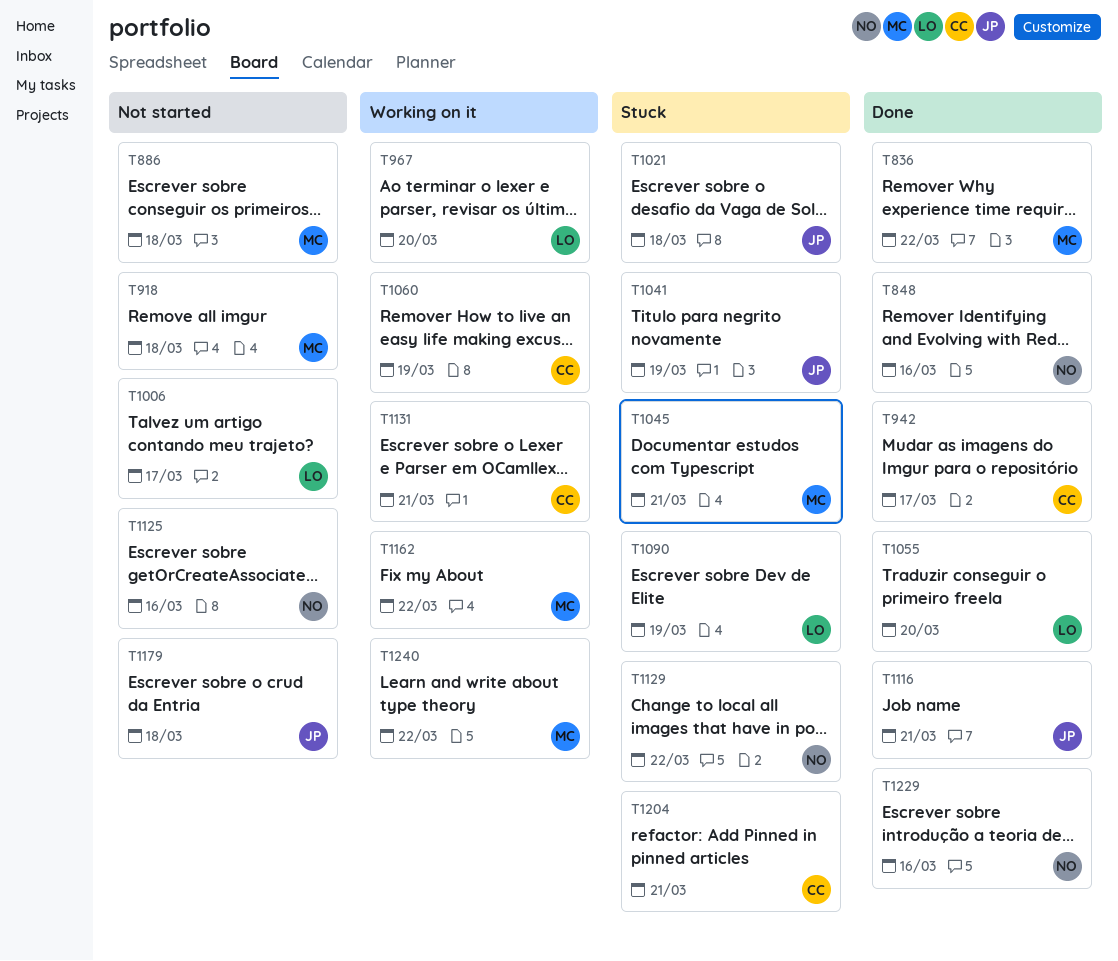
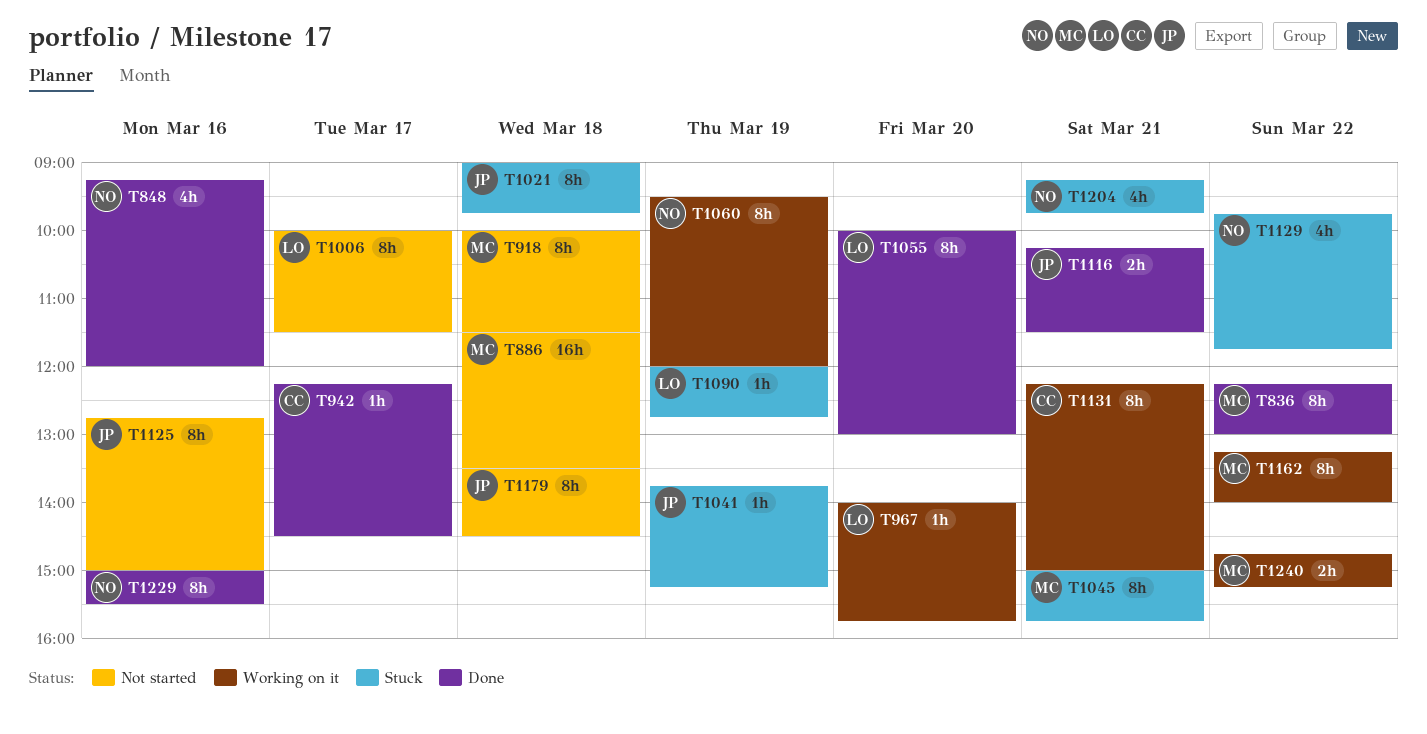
T1060, owner: CC -> NO
T1125, owner: NO -> JP
T1204, owner: CC -> NO

